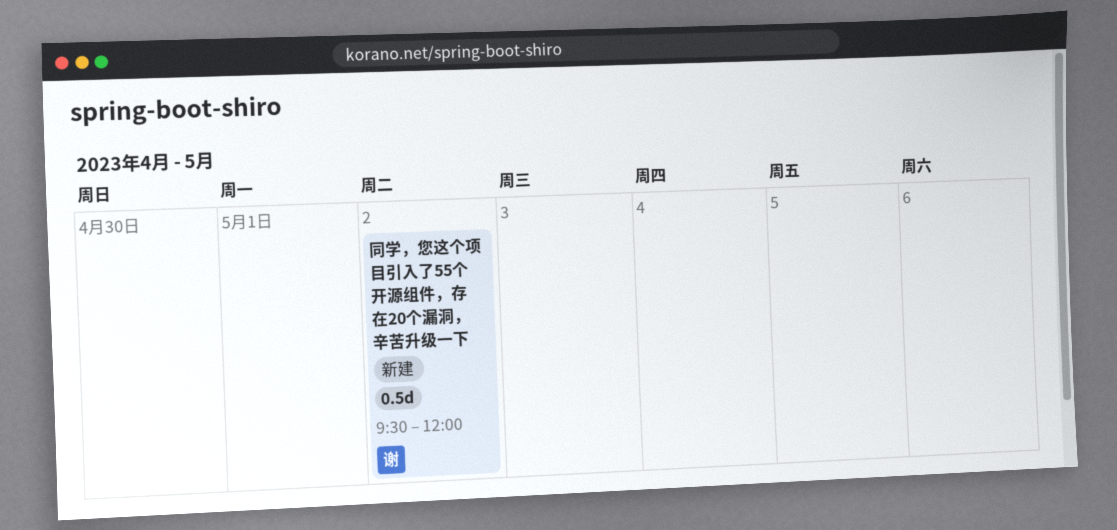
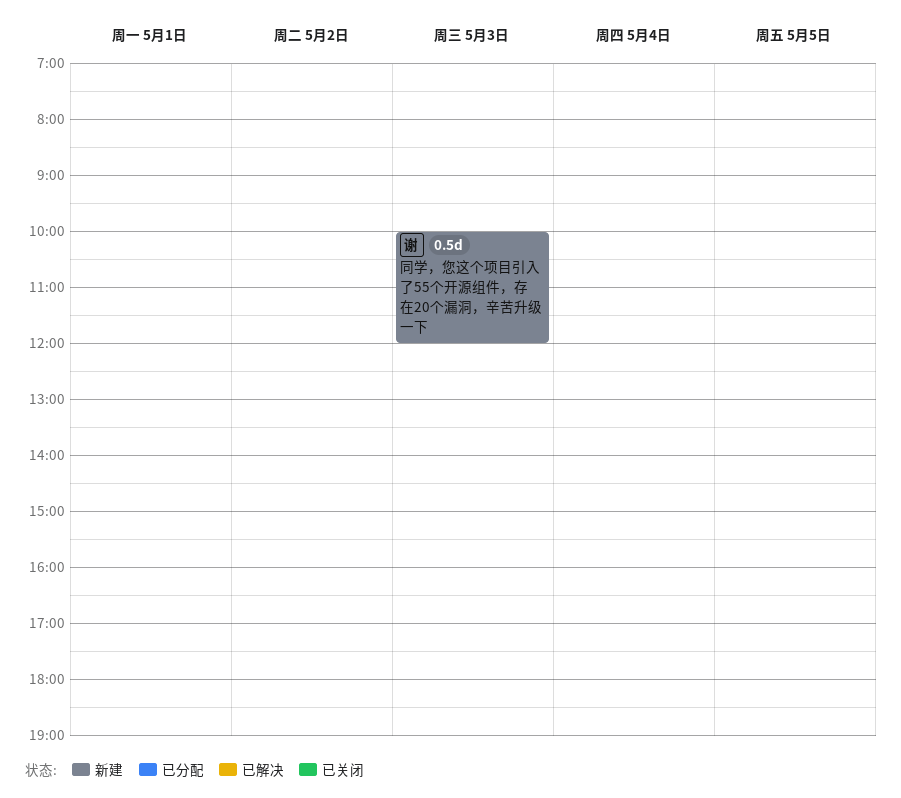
同学，您这个项目引入了55个开源组件，存在20个漏洞，辛苦升级一下, day: May 2 -> May 3
同学，您这个项目引入了55个开源组件，存在20个漏洞，辛苦升级一下, begins: 09:30 -> 10:00

